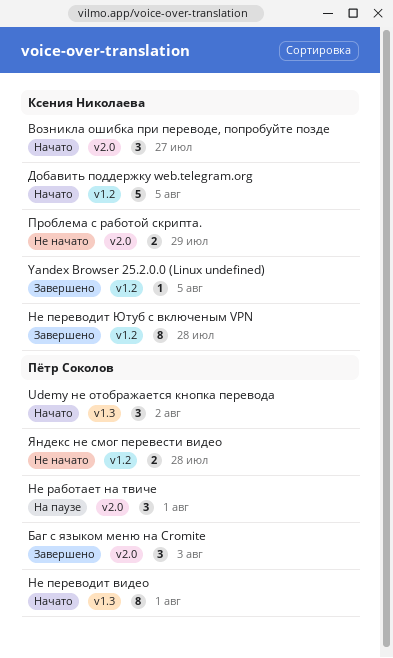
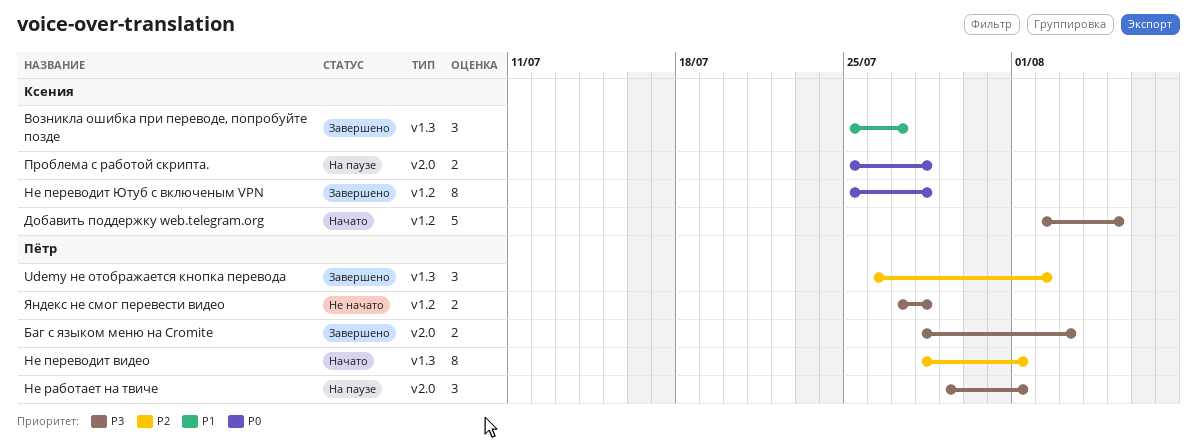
Udemy не отображается кнопка перевода, status: Начато -> Завершено
Yandex Browser 25.2.0.0 (Linux undefined): present -> none
Баг с языком меню на Cromite, estimate: 3 -> 2
Возникла ошибка при переводе, попробуйте позде, status: Начато -> Завершено
Возникла ошибка при переводе, попробуйте позде, label: v2.0 -> v1.3
Проблема с работой скрипта., status: Не начато -> На паузе
Проблема с работой скрипта., due: Jul 29 -> Jul 28

